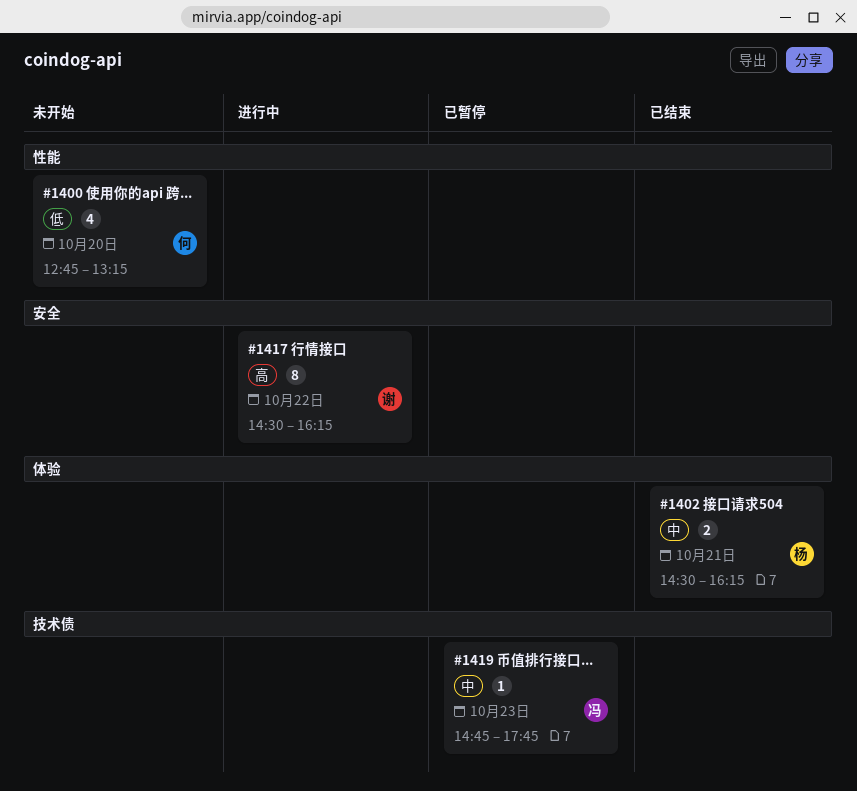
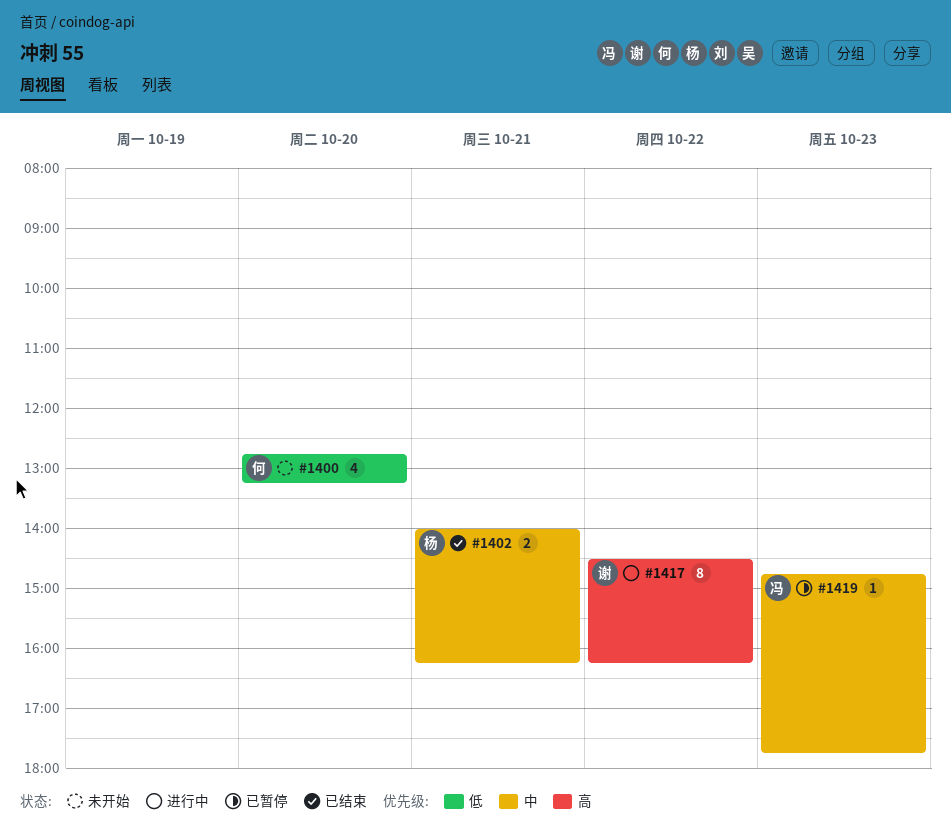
#1402, begins: 14:30 -> 14:00

